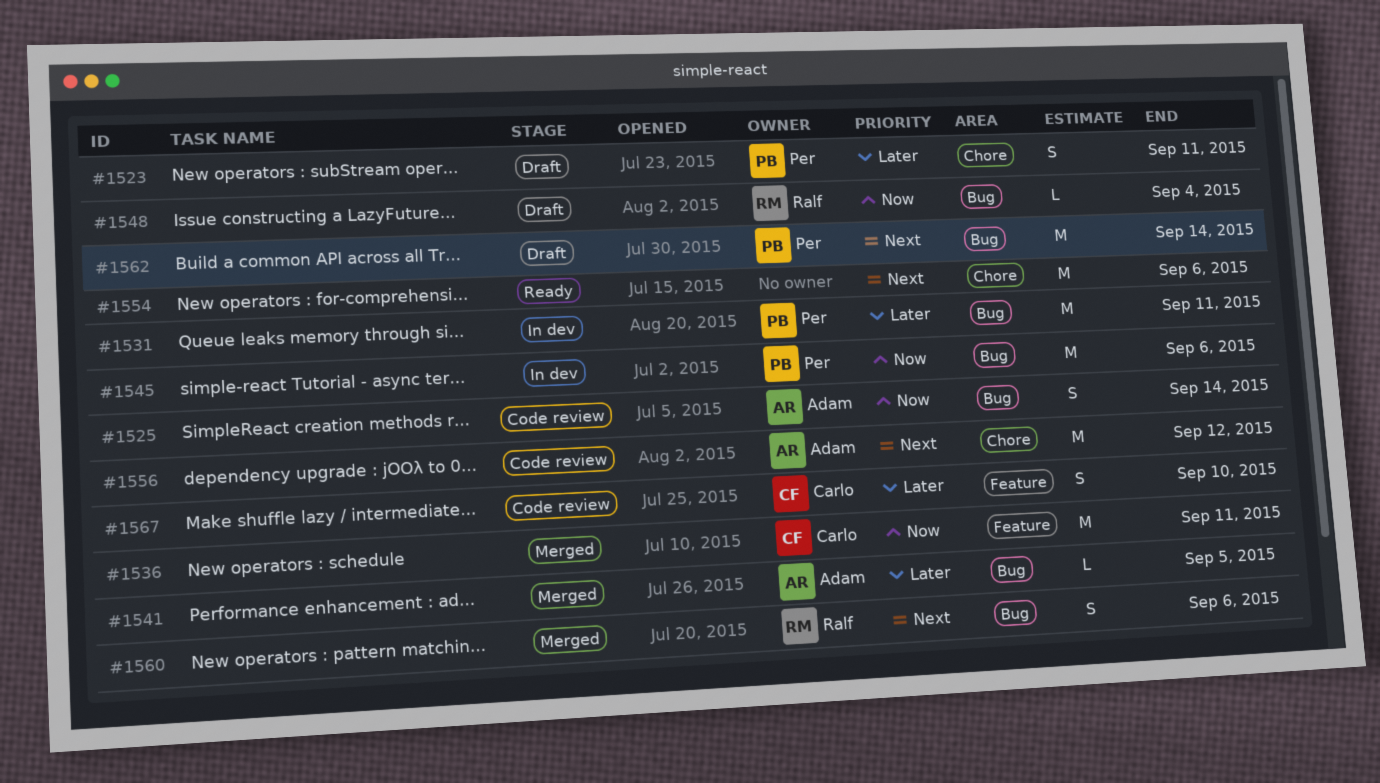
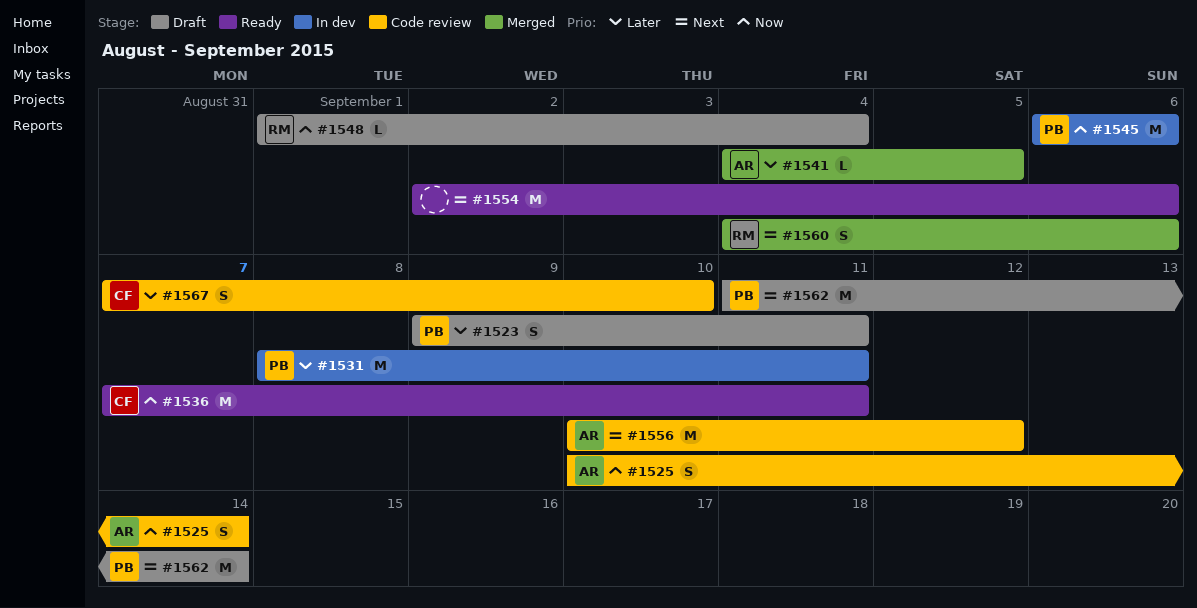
#1536, status: Merged -> Ready

